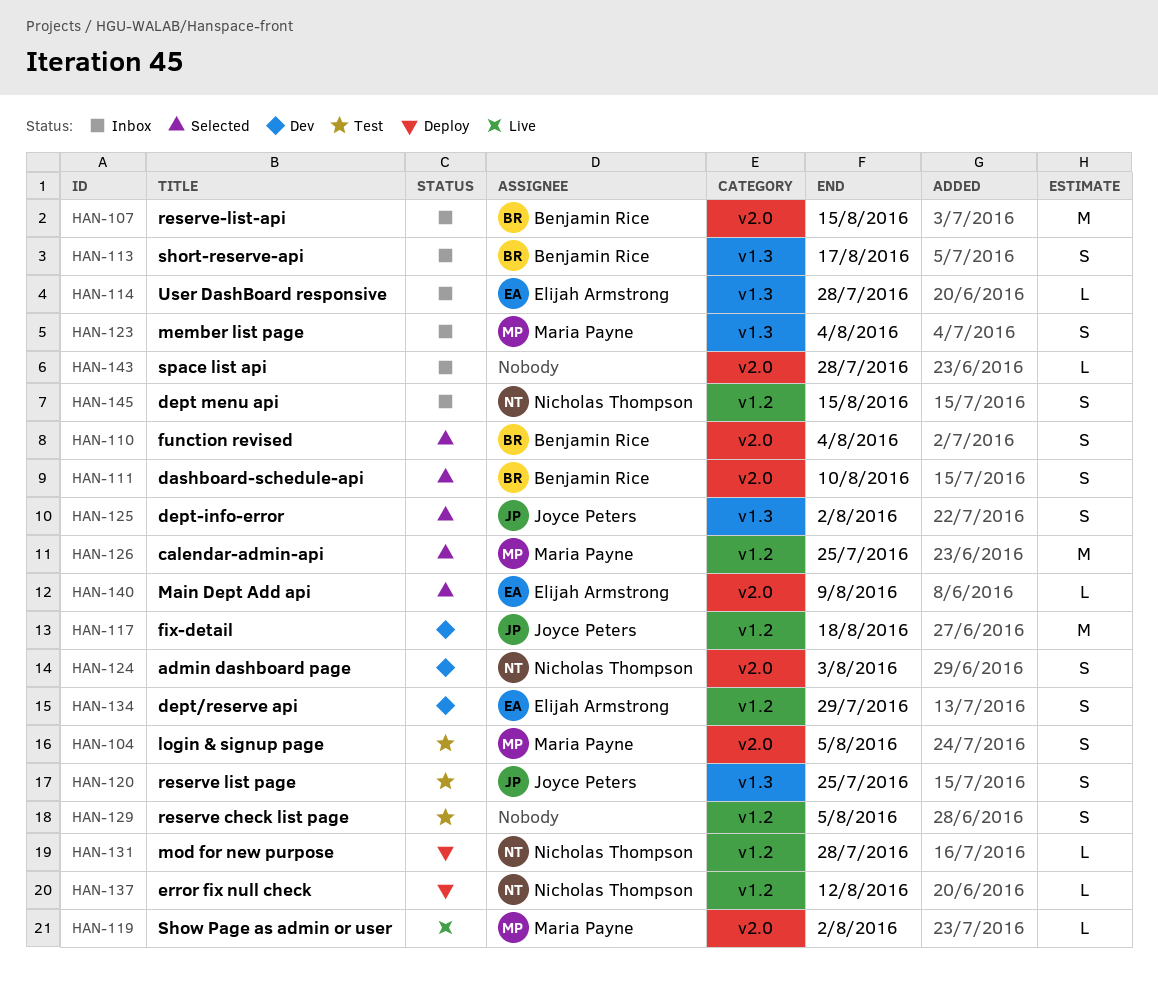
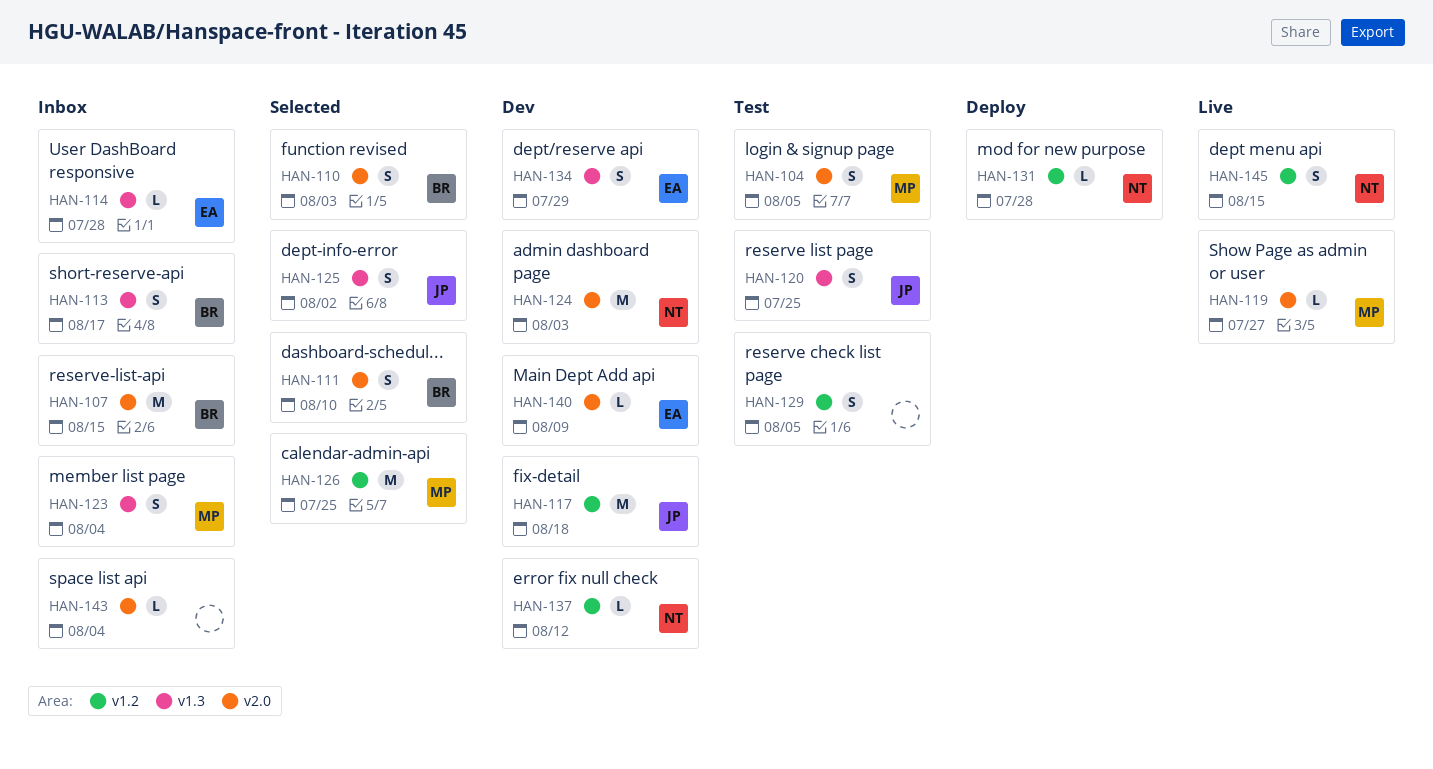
HAN-110, due: Aug 4 -> Aug 3
HAN-119, due: Aug 2 -> Jul 27
HAN-124, estimate: S -> M
HAN-134, label: v1.2 -> v1.3
HAN-137, status: Deploy -> Dev
HAN-140, status: Selected -> Dev
HAN-143, due: Jul 28 -> Aug 4
HAN-145, status: Inbox -> Live

